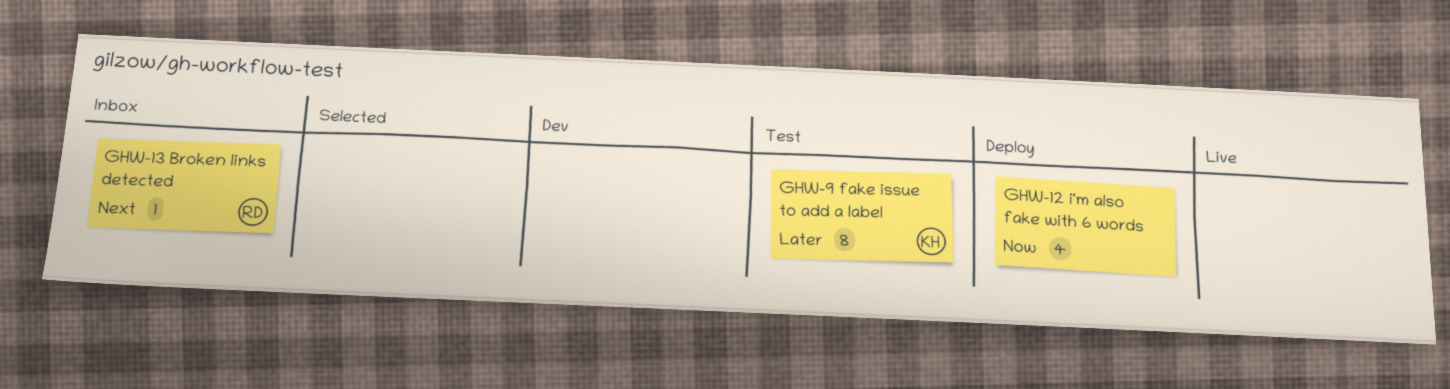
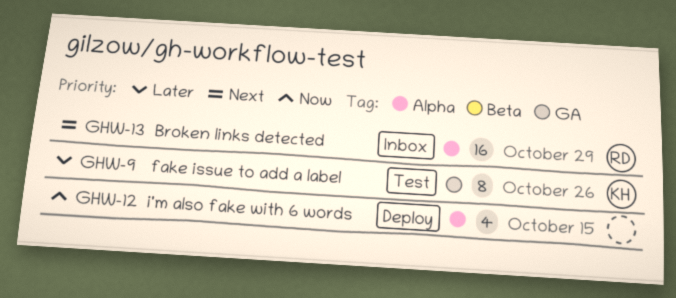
GHW-13, estimate: 1 -> 16

